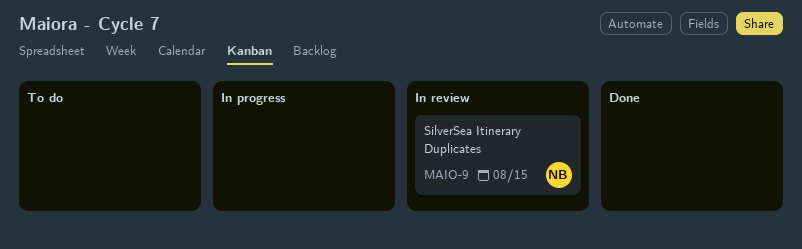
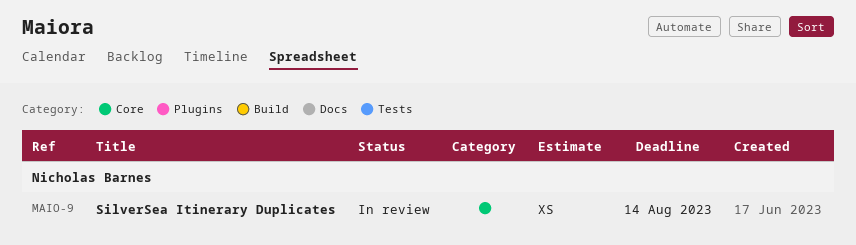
MAIO-9, due: Aug 15 -> Aug 14

